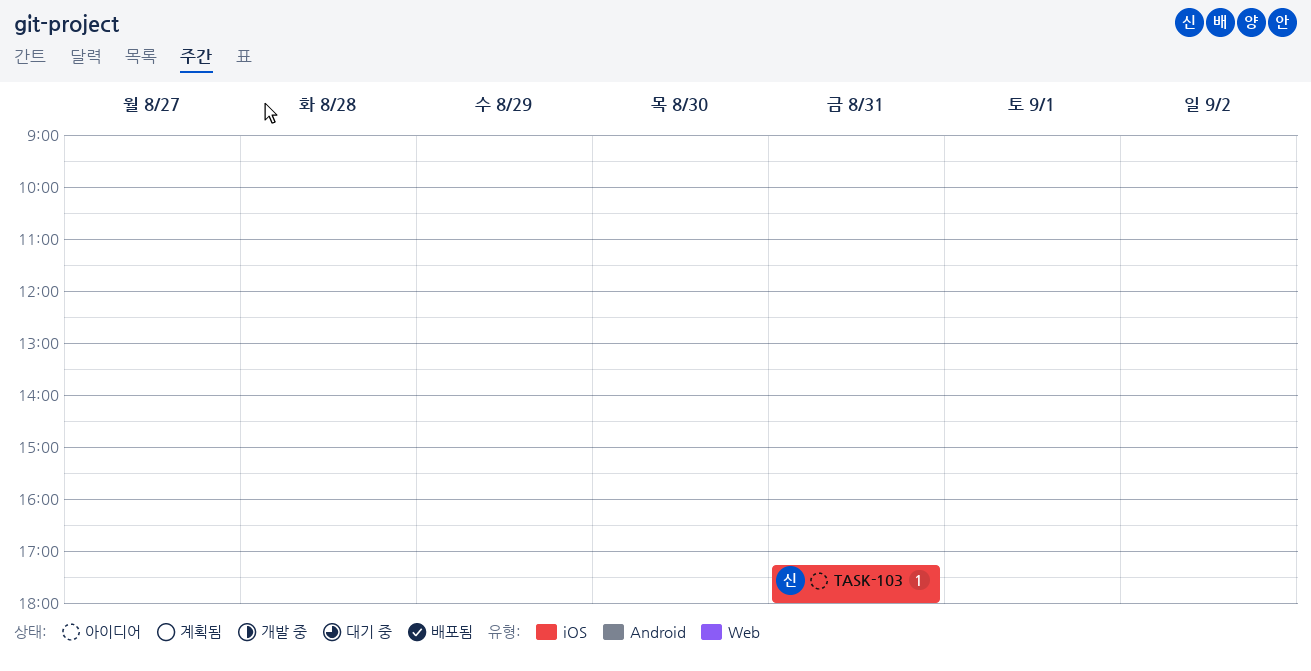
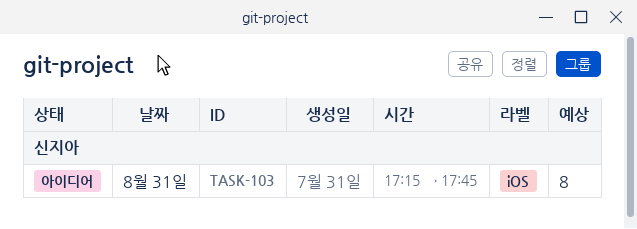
TASK-103, estimate: 1 -> 8
TASK-103, ends: 18:00 -> 17:45

